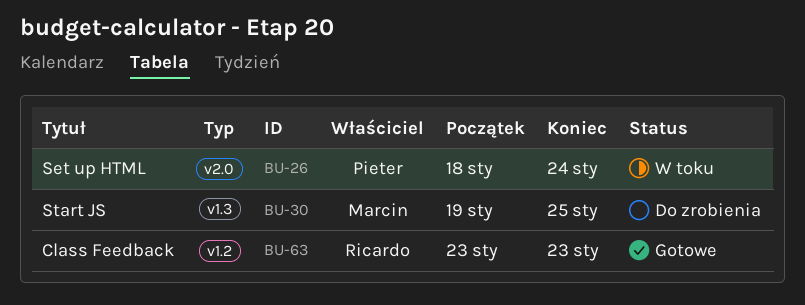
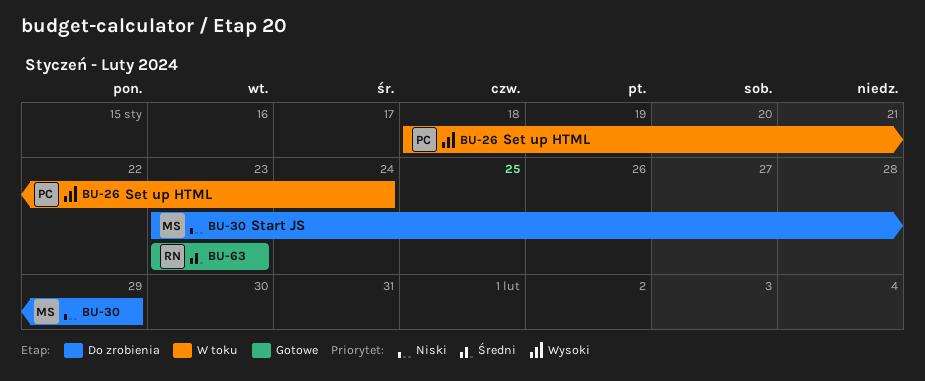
BU-30, start: Jan 19 -> Jan 23
BU-30, due: Jan 25 -> Jan 29

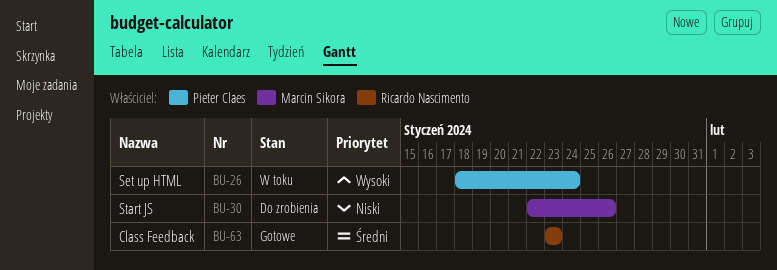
BU-30, start: Jan 23 -> Jan 22
BU-30, due: Jan 29 -> Jan 26

